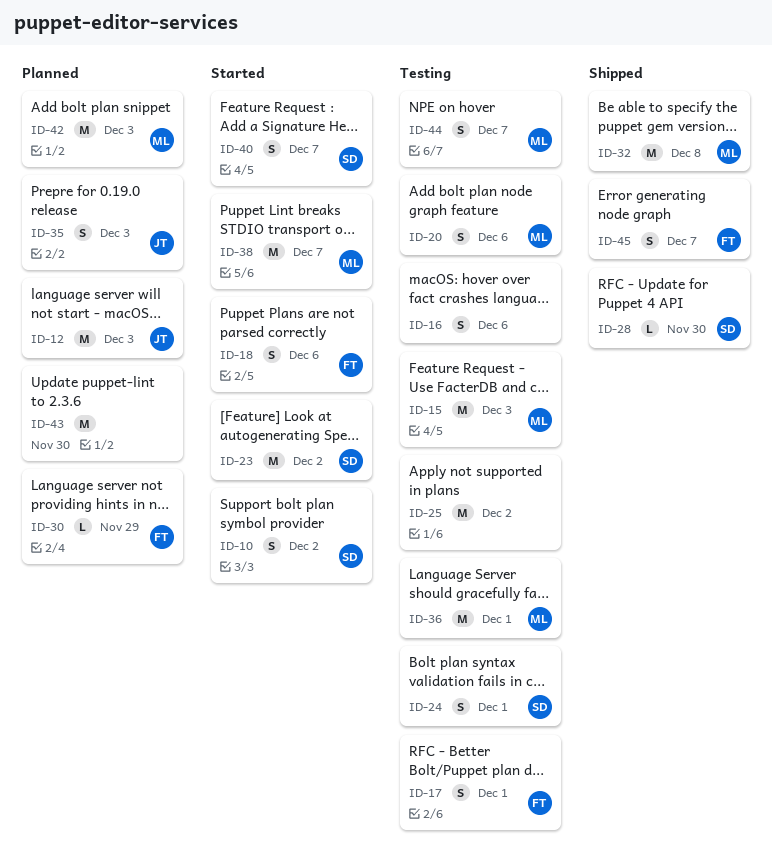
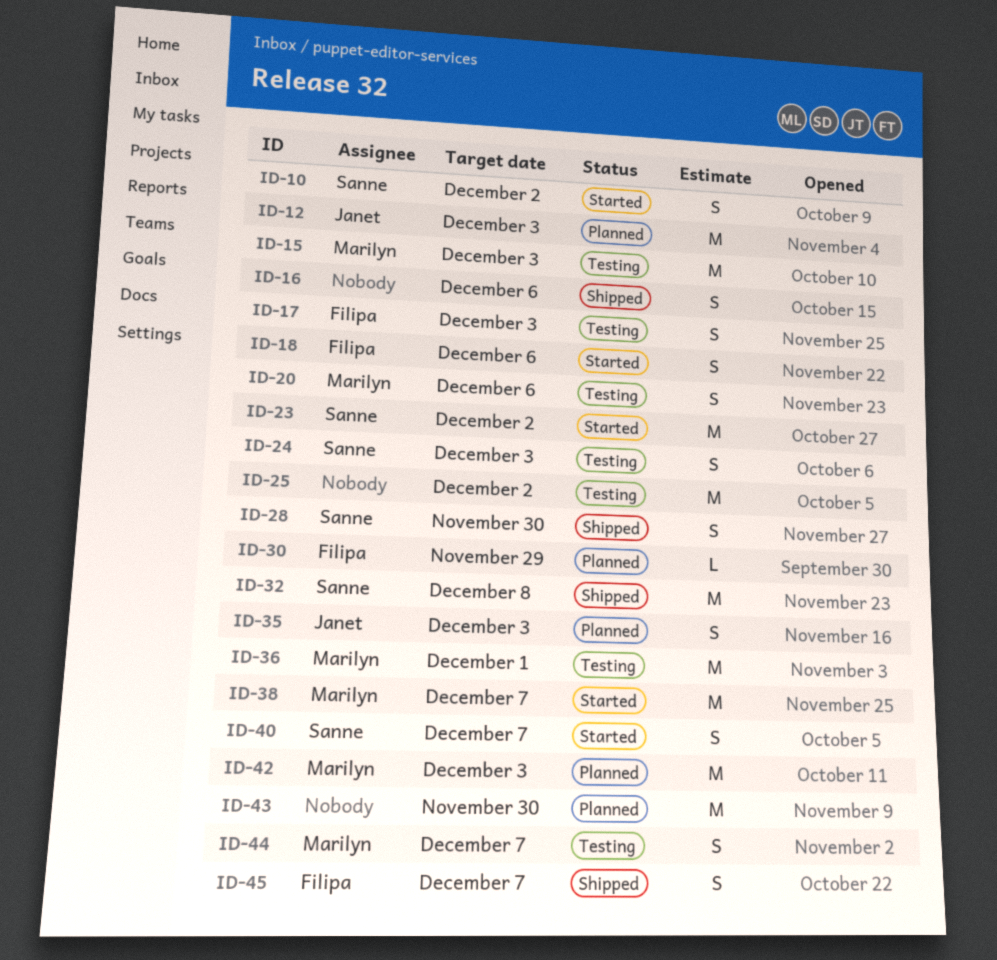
ID-16, status: Testing -> Shipped
ID-17, due: Dec 1 -> Dec 3
ID-24, due: Dec 1 -> Dec 3
ID-28, estimate: L -> S
ID-32, owner: Marilyn -> Sanne

